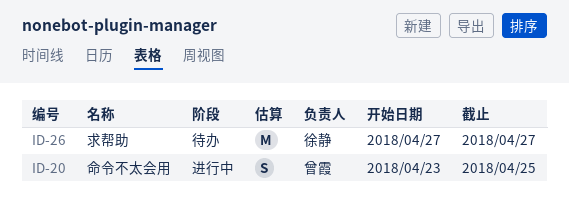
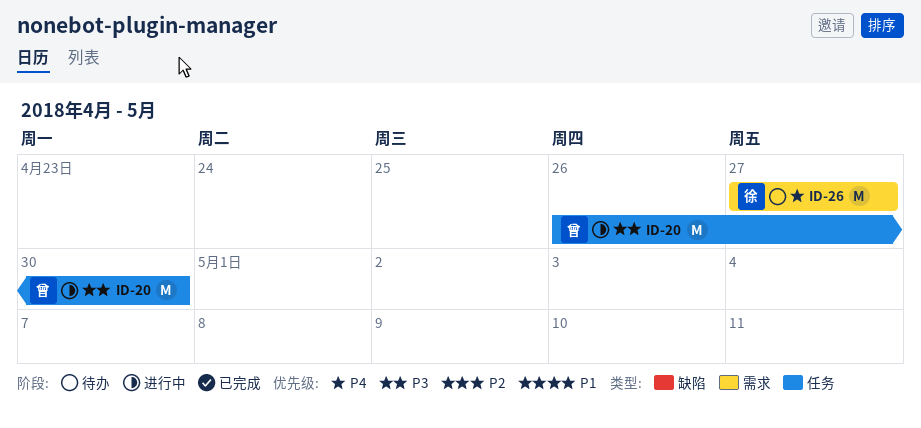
ID-20, estimate: S -> M
ID-20, start: Apr 23 -> Apr 26
ID-20, due: Apr 25 -> Apr 30

